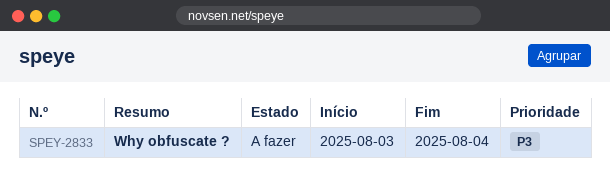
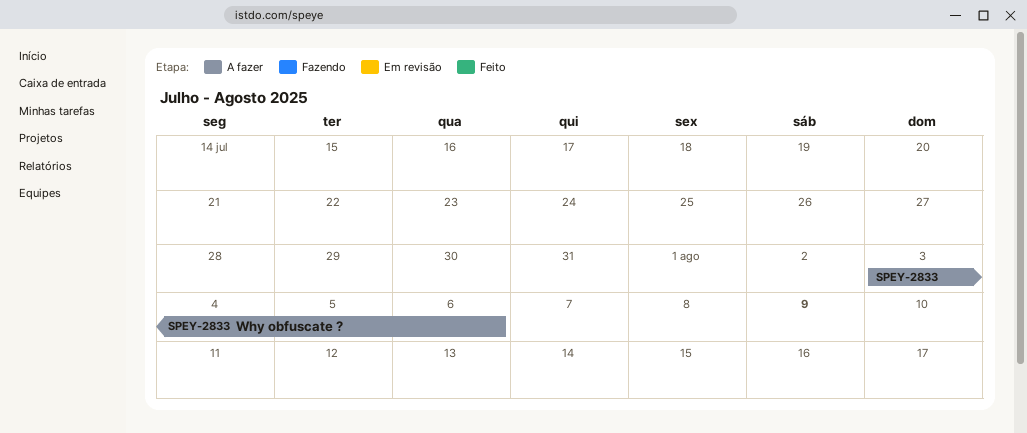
SPEY-2833, due: Aug 4 -> Aug 6

